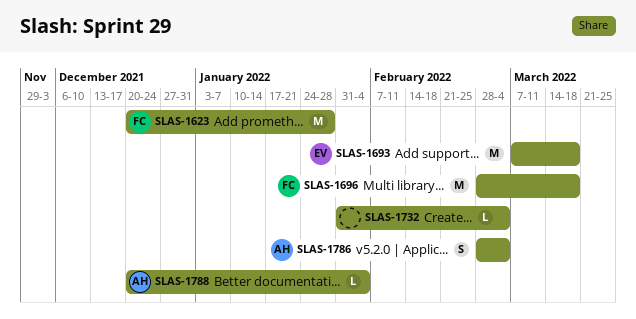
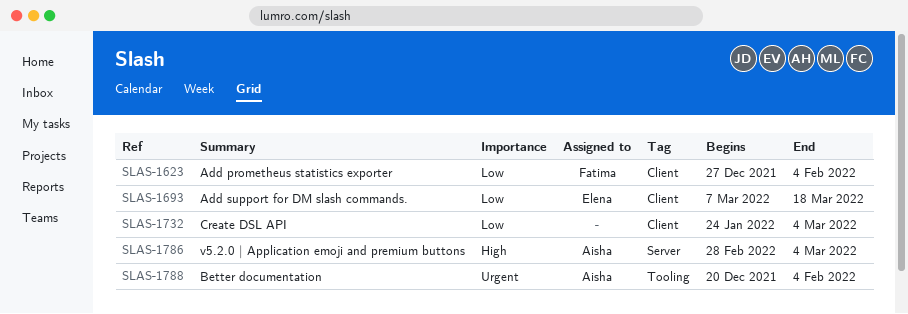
SLAS-1623, start: Dec 20 -> Dec 27
SLAS-1623, due: Jan 28 -> Feb 4
SLAS-1696: present -> none
SLAS-1732, start: Jan 31 -> Jan 24

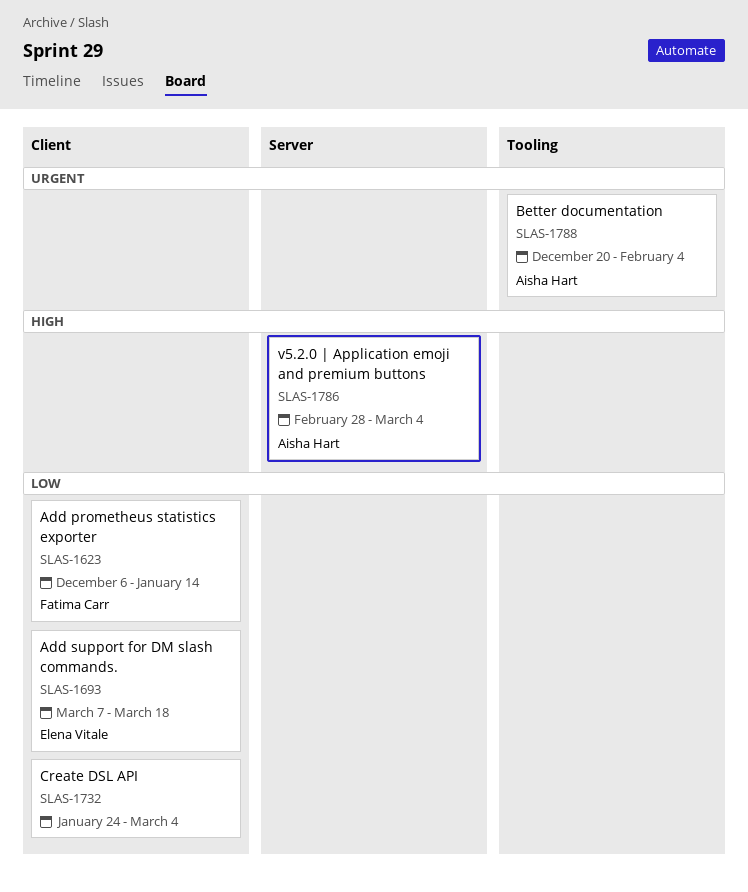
SLAS-1623, start: Dec 27 -> Dec 6
SLAS-1623, due: Feb 4 -> Jan 14

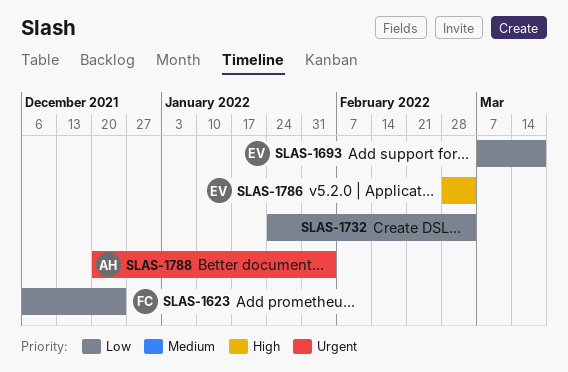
SLAS-1623, due: Jan 14 -> Dec 24
SLAS-1786, owner: Aisha Hart -> Elena Vitale

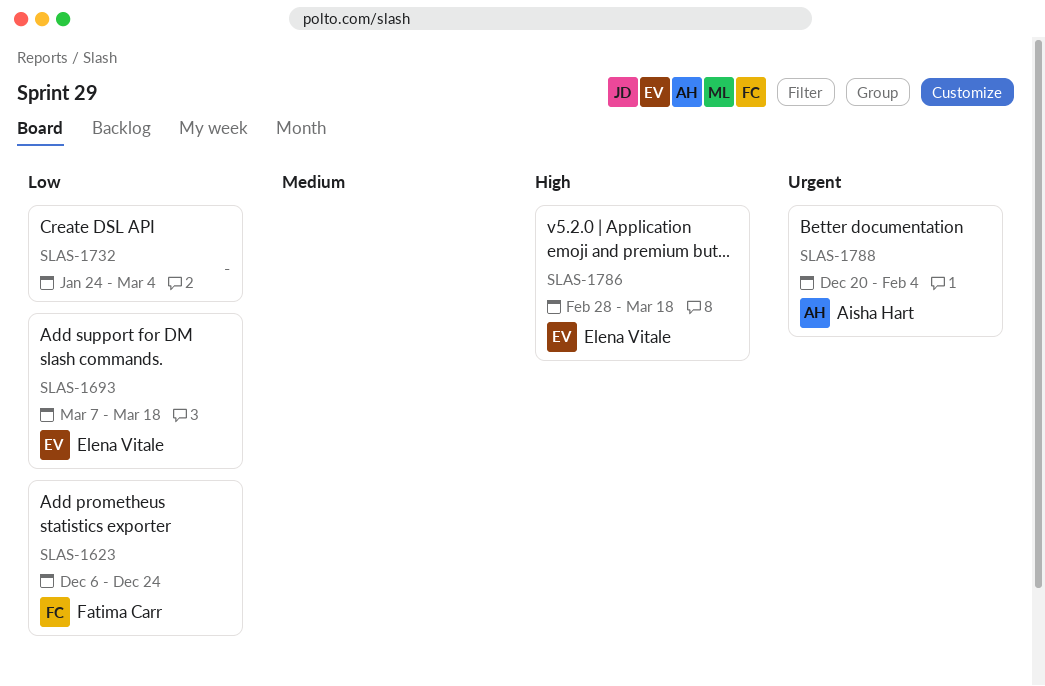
SLAS-1786, due: Mar 4 -> Mar 18

